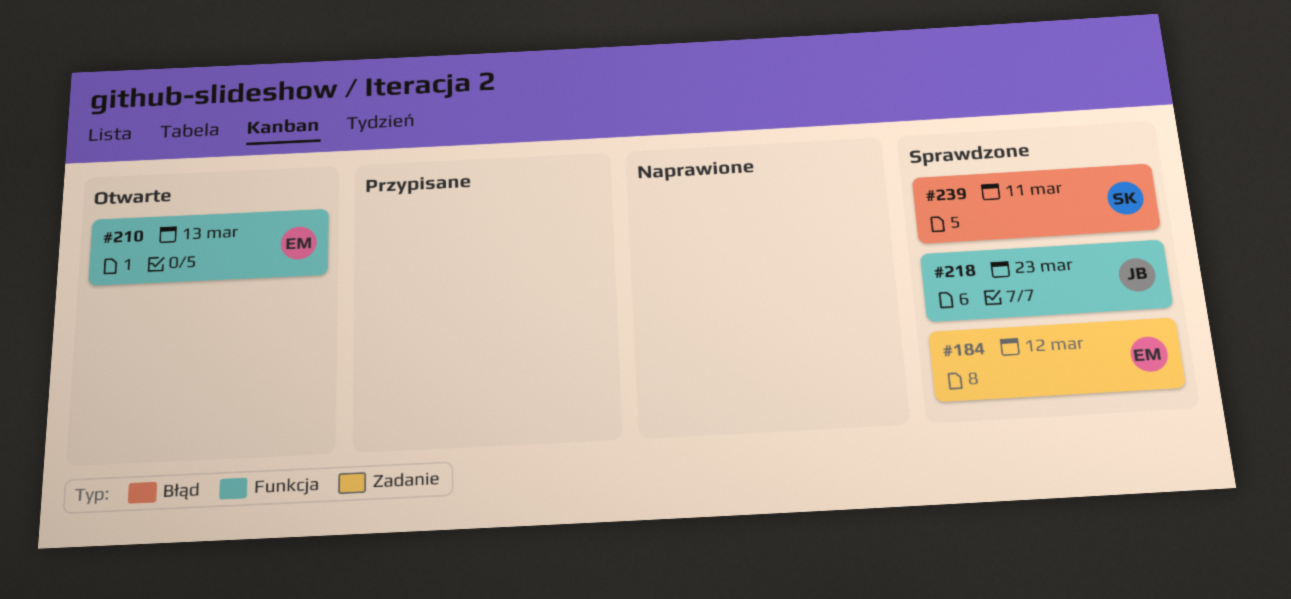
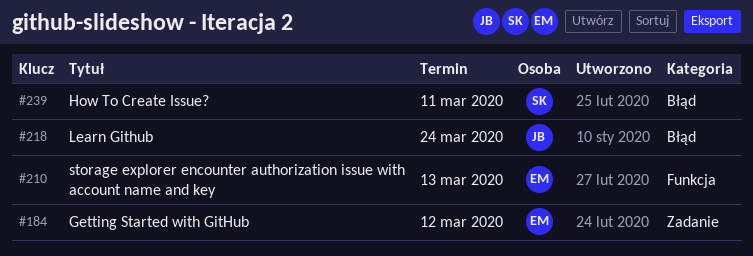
#218, label: Funkcja -> Błąd
#218, due: Mar 23 -> Mar 24

